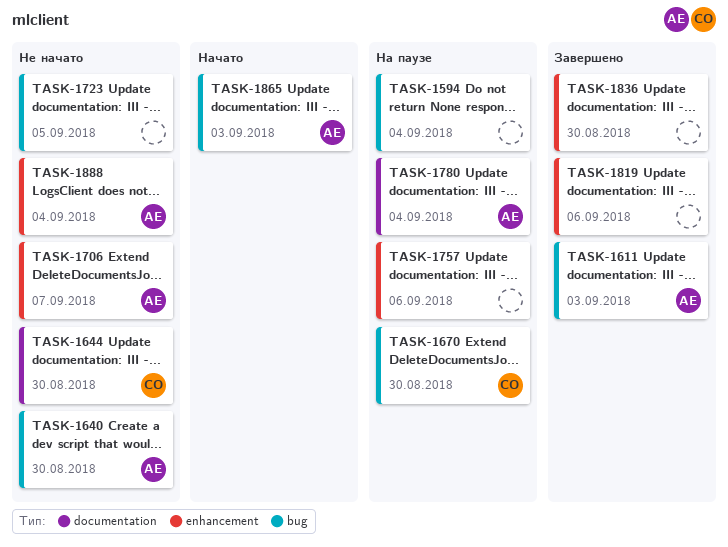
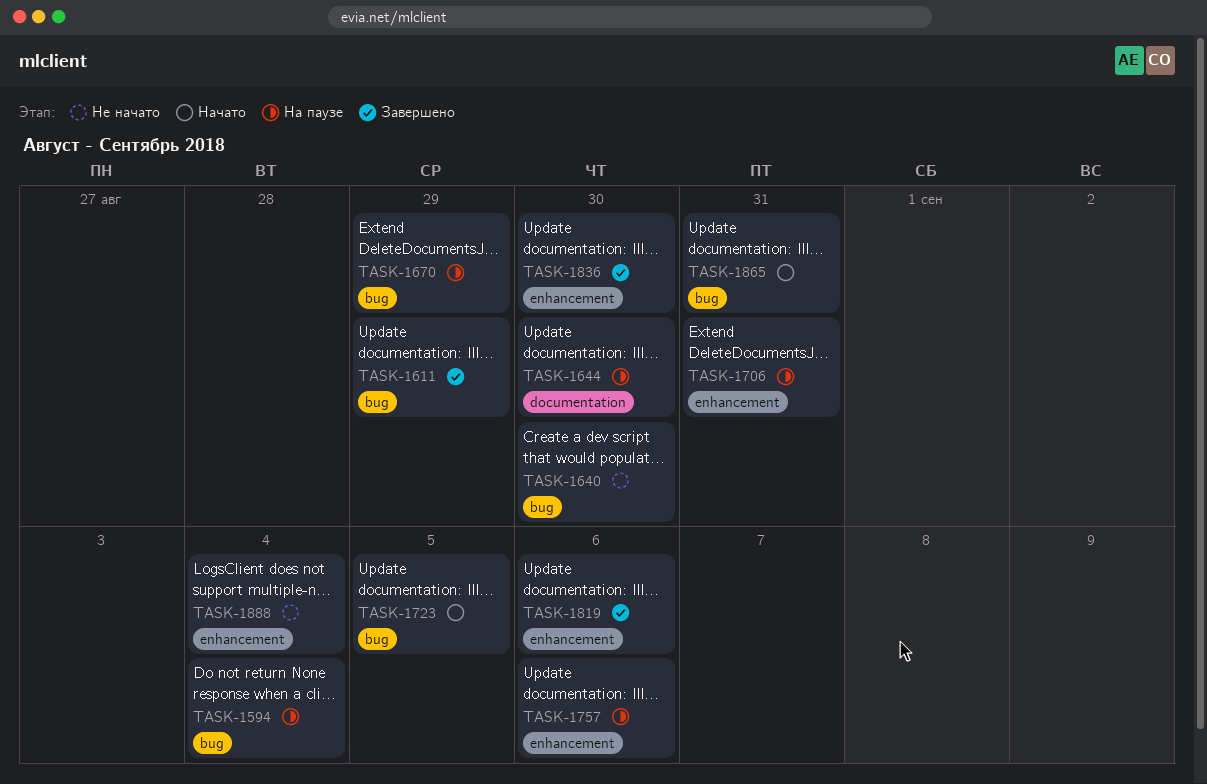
TASK-1611, due: Sep 3 -> Aug 29
TASK-1644, status: Не начато -> На паузе
TASK-1670, due: Aug 30 -> Aug 29
TASK-1706, status: Не начато -> На паузе
TASK-1706, due: Sep 7 -> Aug 31
TASK-1723, status: Не начато -> Начато
TASK-1780: present -> none
TASK-1865, due: Sep 3 -> Aug 31

